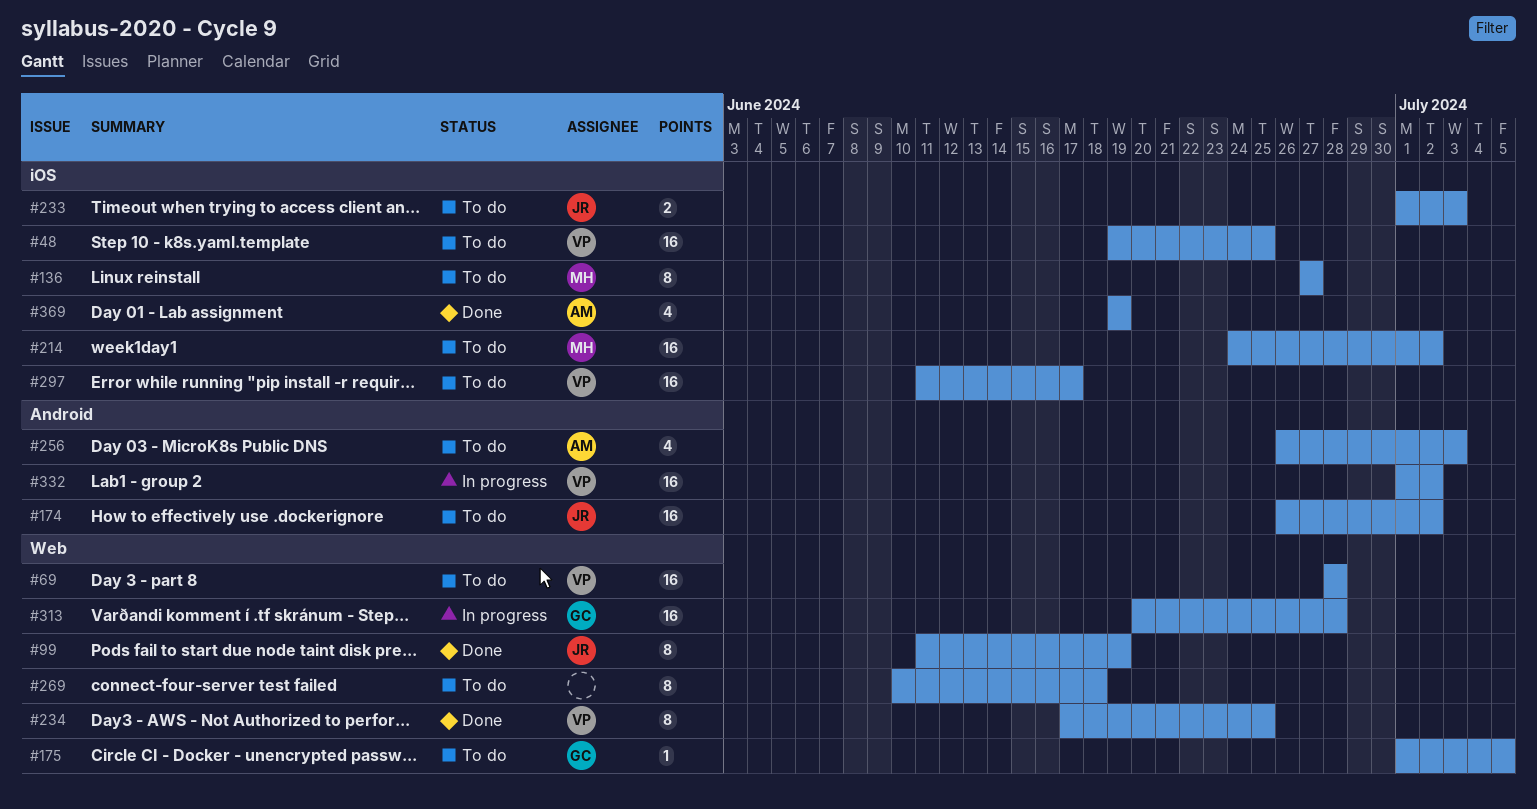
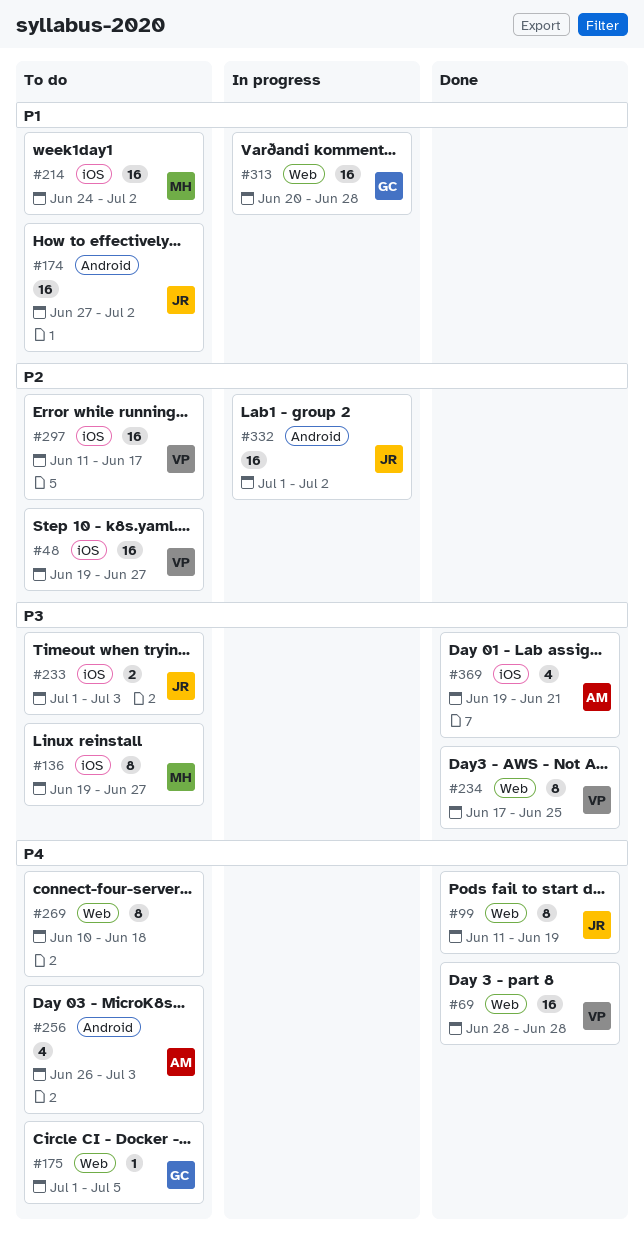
#48, due: Jun 25 -> Jun 27
#69, status: To do -> Done
#136, start: Jun 27 -> Jun 19
#174, start: Jun 26 -> Jun 27
#332, owner: VP -> JR
#369, due: Jun 19 -> Jun 21

